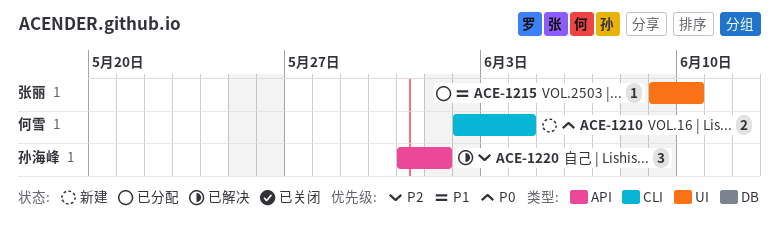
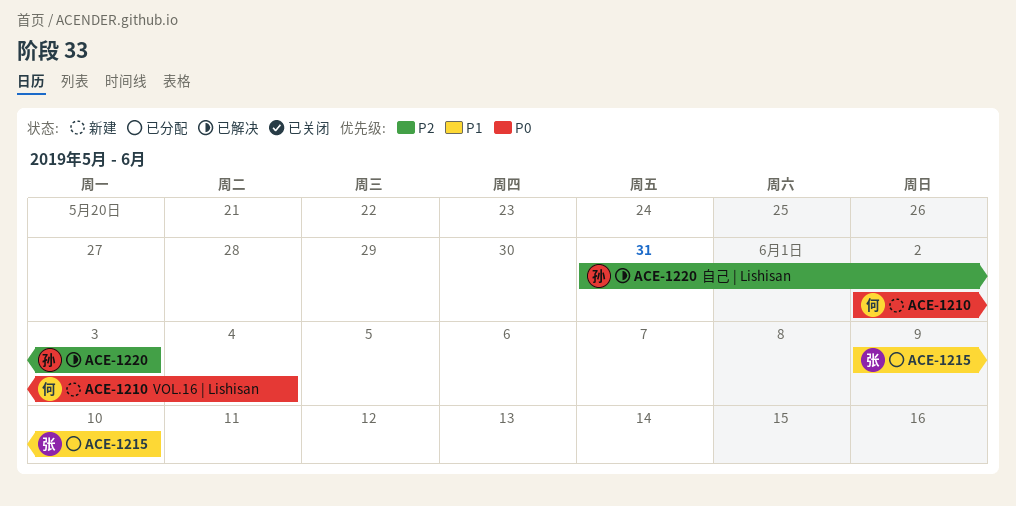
ACE-1220, due: Jun 1 -> Jun 3

